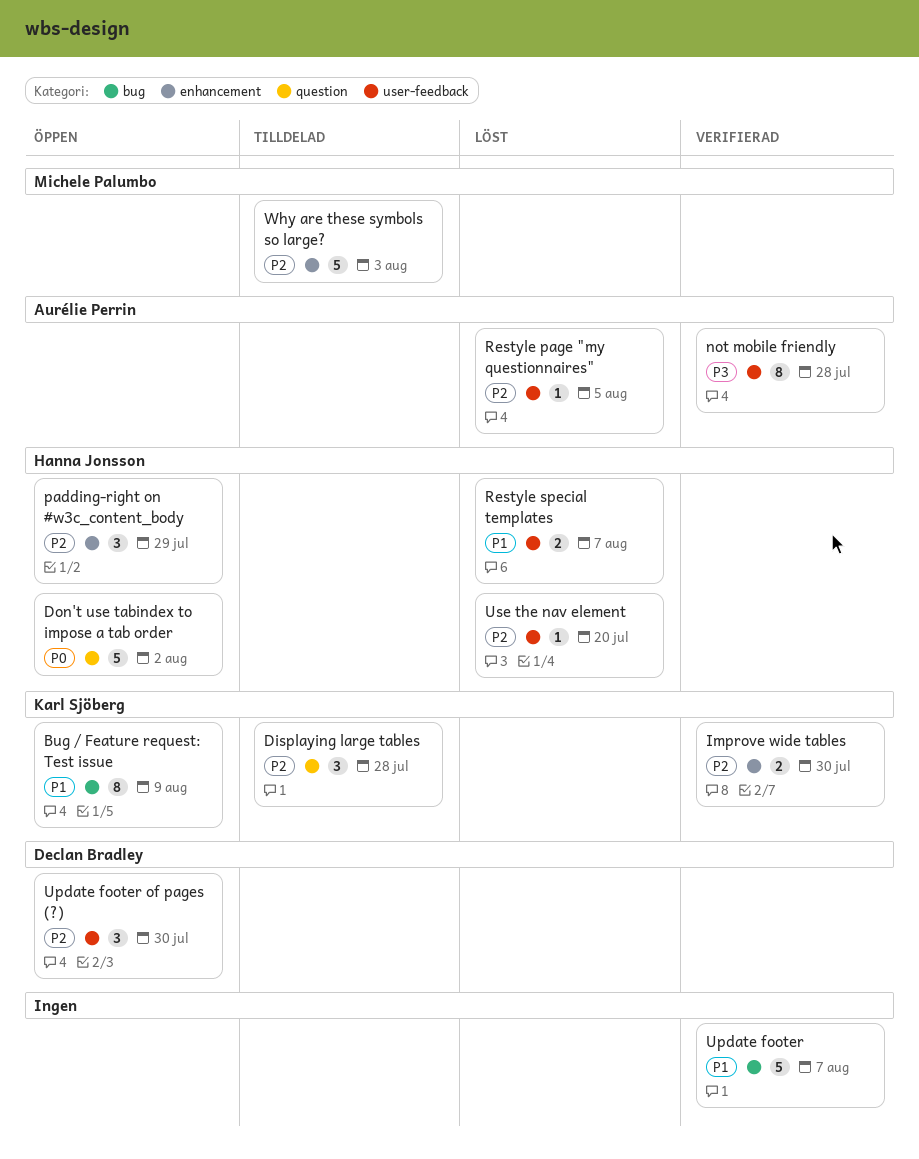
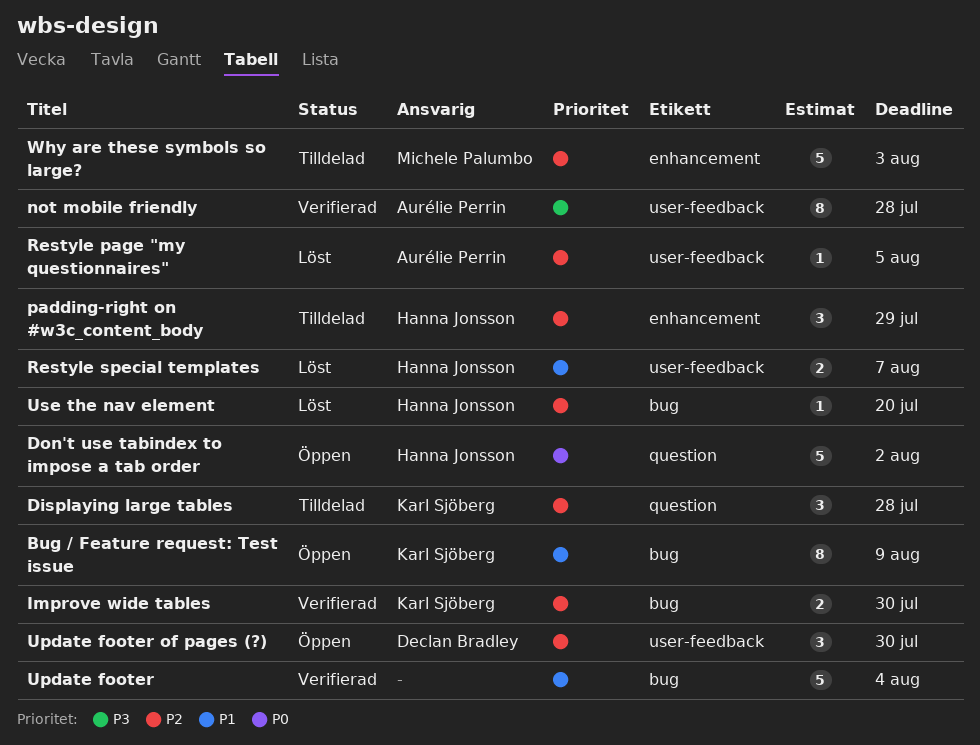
Improve wide tables, label: enhancement -> bug
padding-right on #w3c_content_body, status: Öppen -> Tilldelad
Update footer, due: Aug 7 -> Aug 4
Use the nav element, label: user-feedback -> bug

